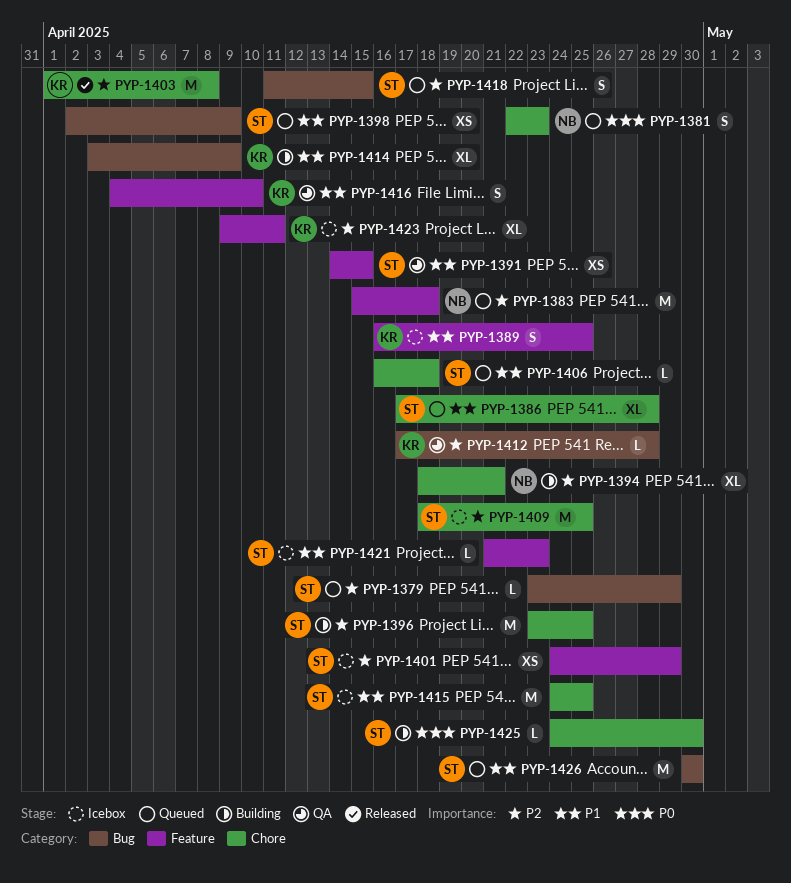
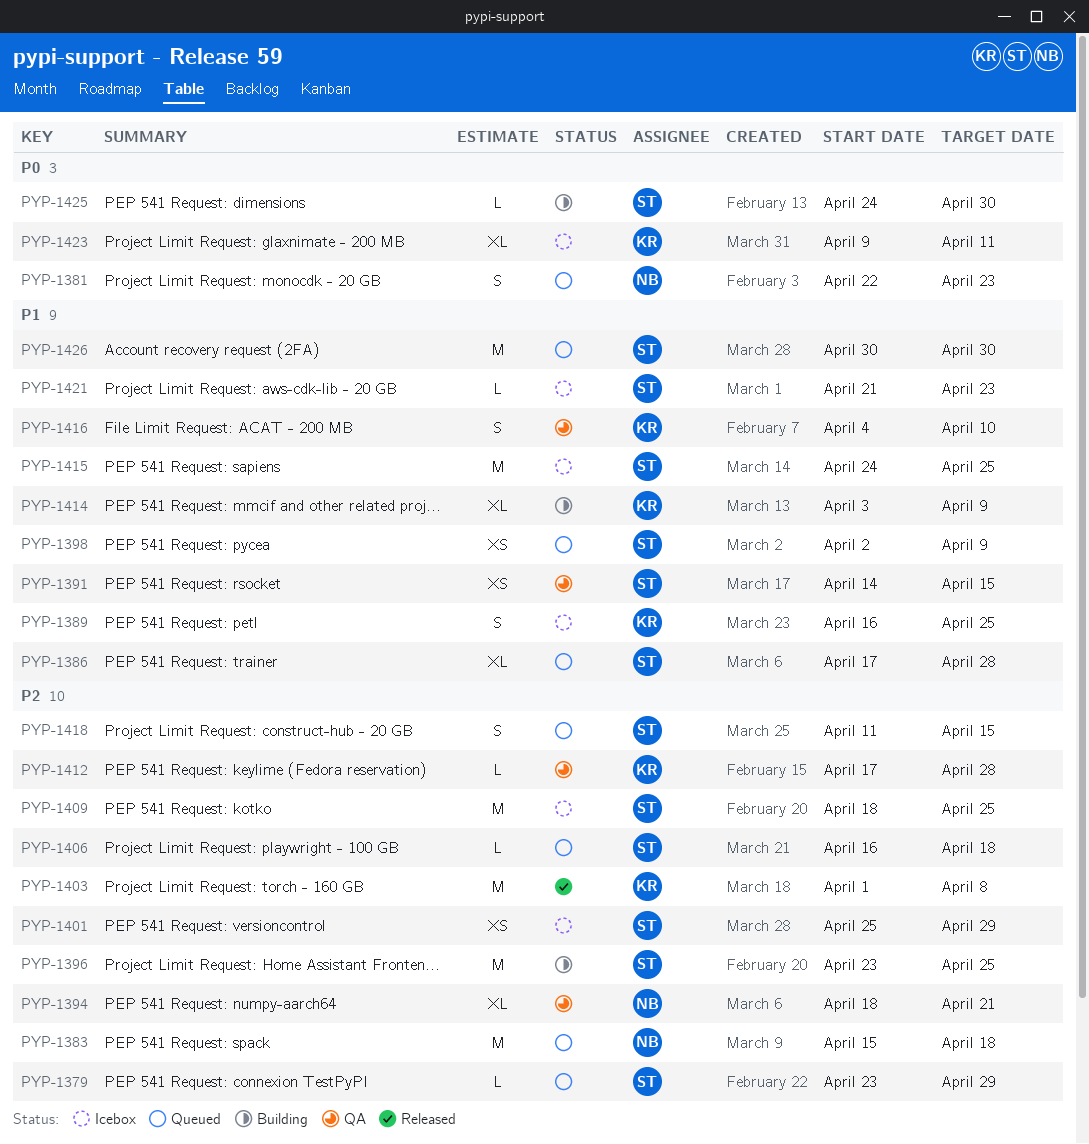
PYP-1394, status: Building -> QA
PYP-1401, start: Apr 24 -> Apr 25
PYP-1406, priority: P1 -> P2
PYP-1423, priority: P2 -> P0

